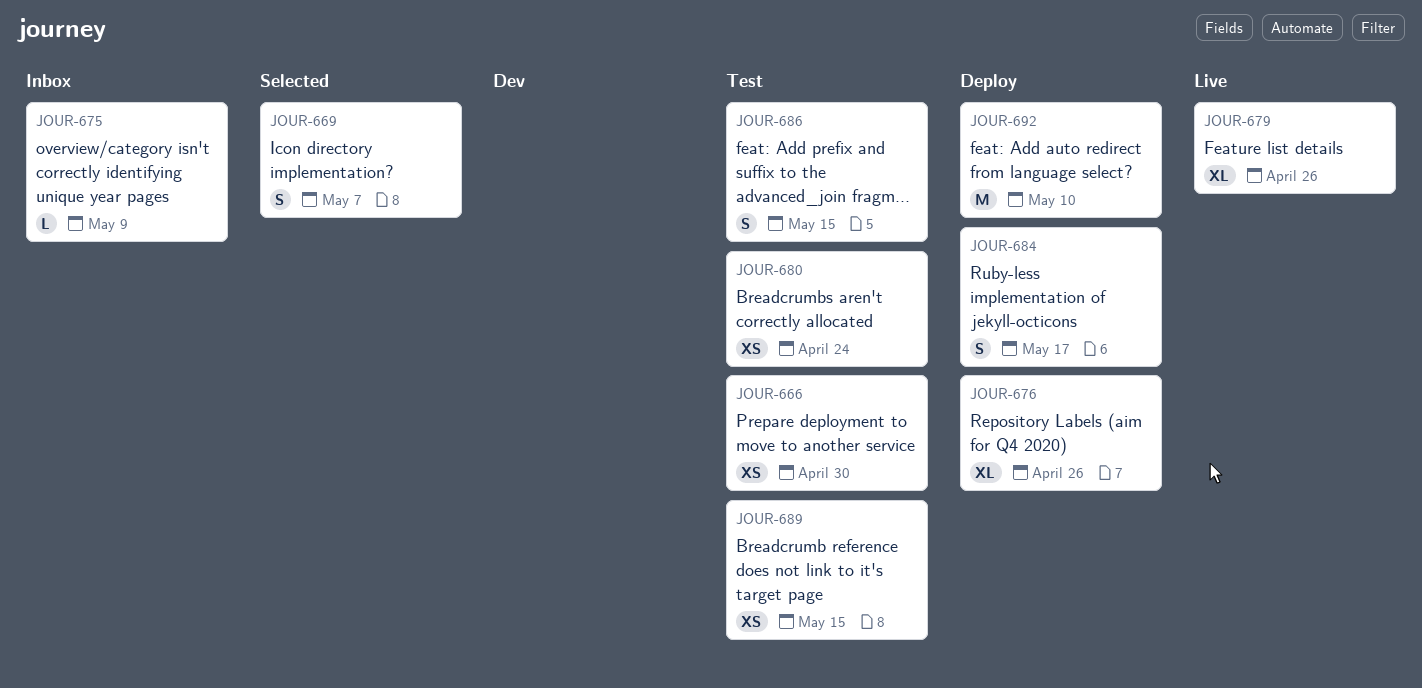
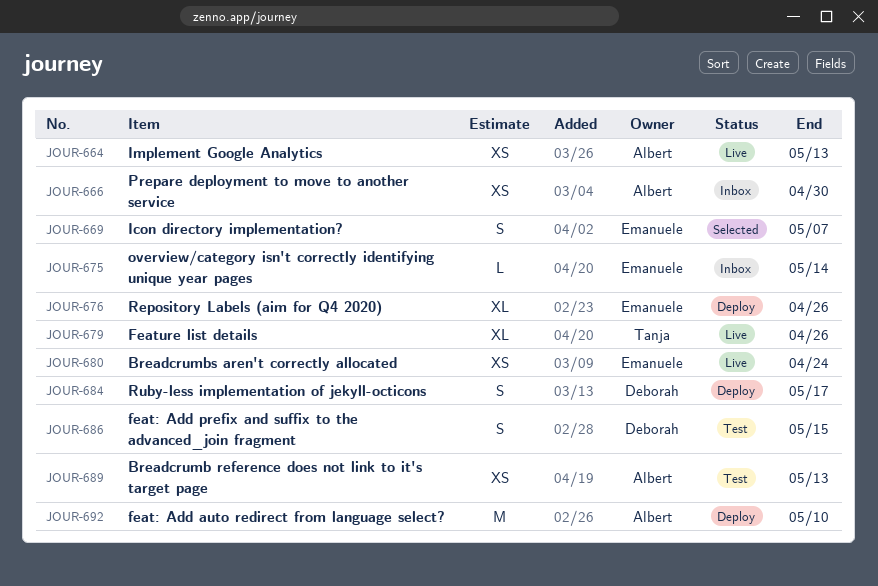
JOUR-664: none -> present
JOUR-666, status: Test -> Inbox
JOUR-675, due: May 9 -> May 14
JOUR-680, status: Test -> Live
JOUR-689, due: May 15 -> May 13

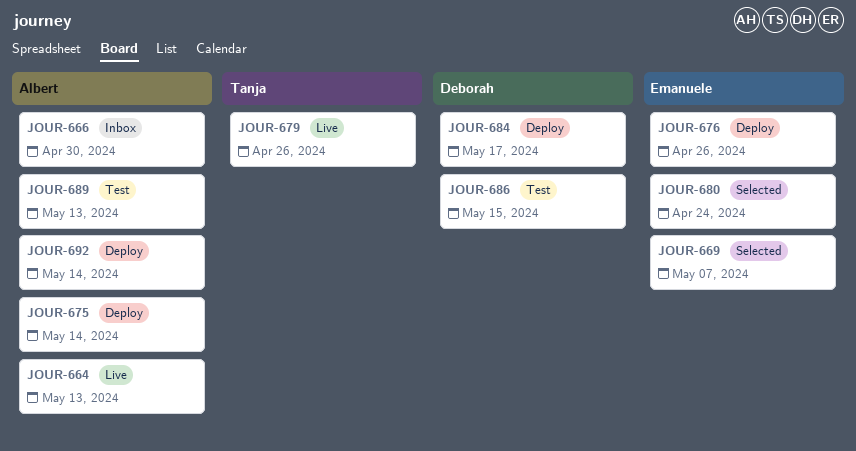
JOUR-675, status: Inbox -> Deploy
JOUR-675, owner: Emanuele -> Albert
JOUR-680, status: Live -> Selected
JOUR-692, due: May 10 -> May 14

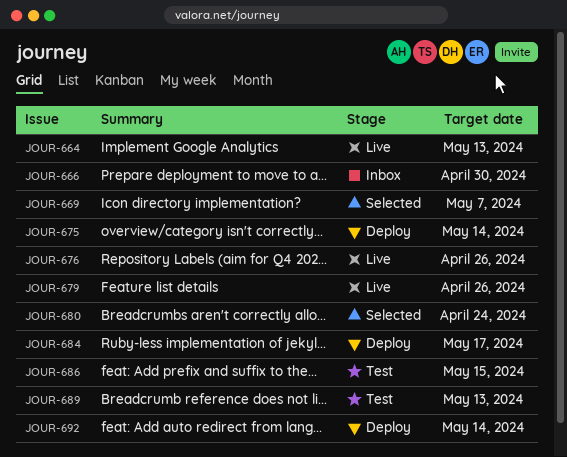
JOUR-676, status: Deploy -> Live

